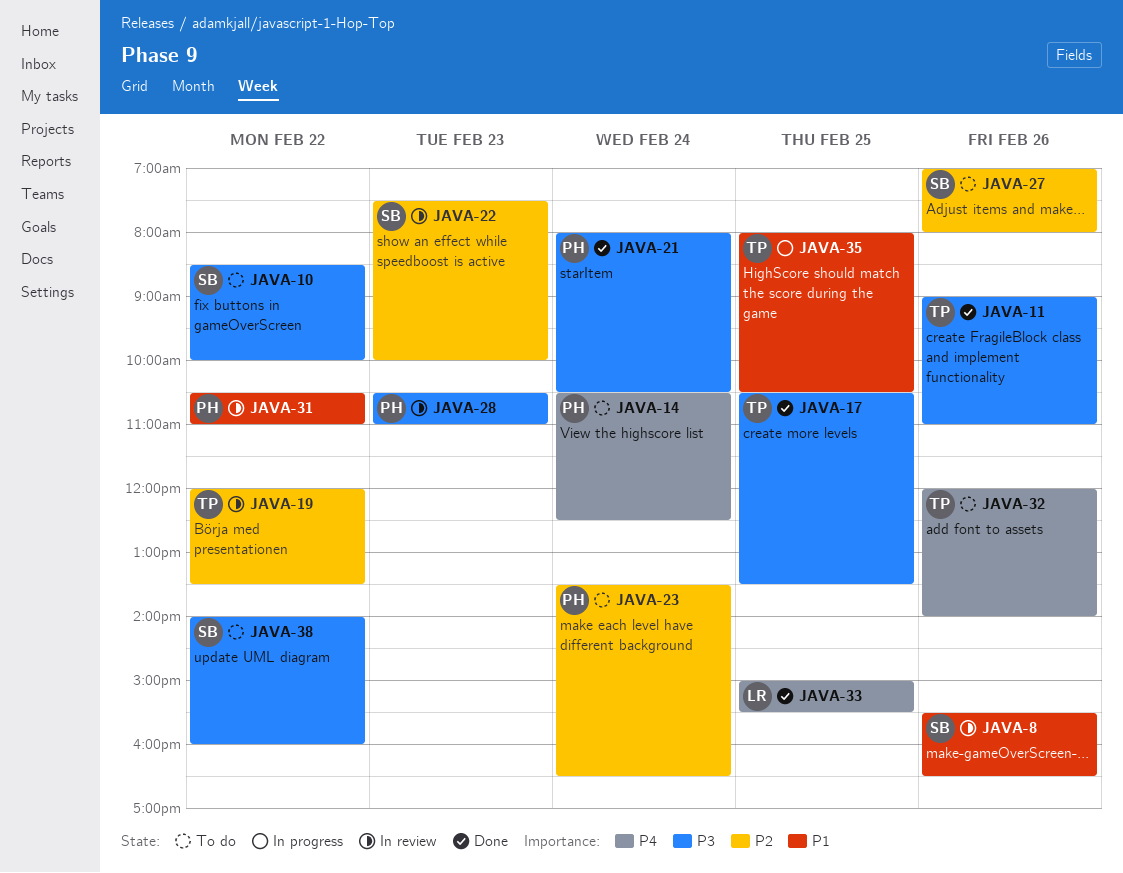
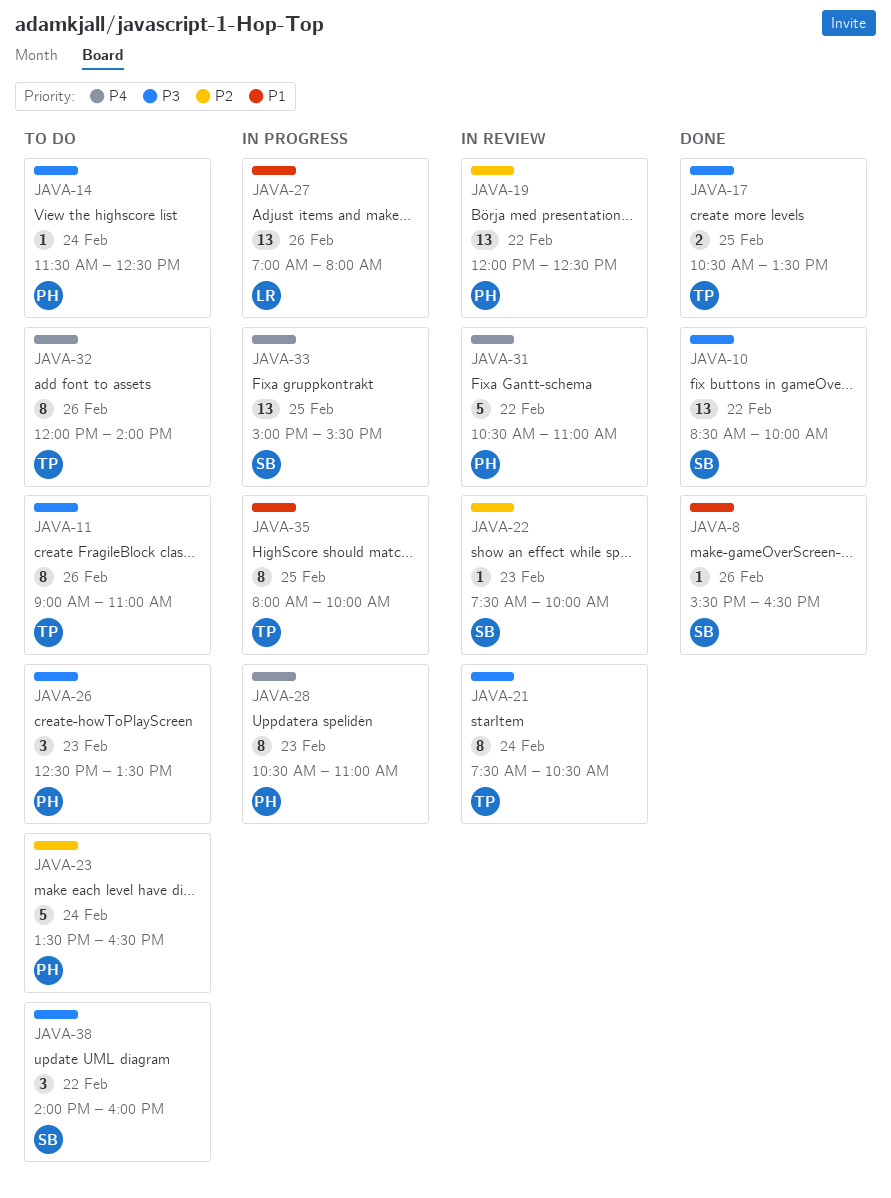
JAVA-8, status: In review -> Done
JAVA-10, status: To do -> Done
JAVA-11, status: Done -> To do
JAVA-14, priority: P4 -> P3
JAVA-14, begins: 10:30 -> 11:30
JAVA-19, owner: TP -> PH
JAVA-19, ends: 13:30 -> 12:30
JAVA-21, status: Done -> In review
JAVA-21, owner: PH -> TP
JAVA-21, begins: 08:00 -> 07:30
JAVA-26: none -> present
JAVA-27, status: To do -> In progress
JAVA-27, owner: SB -> LR
JAVA-27, priority: P2 -> P1
JAVA-28, status: In review -> In progress
JAVA-28, priority: P3 -> P4
JAVA-31, priority: P1 -> P4
JAVA-33, status: Done -> In progress
JAVA-33, owner: LR -> SB
JAVA-35, ends: 10:30 -> 10:00

